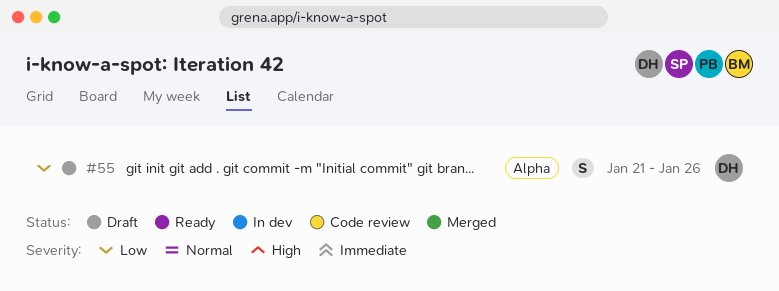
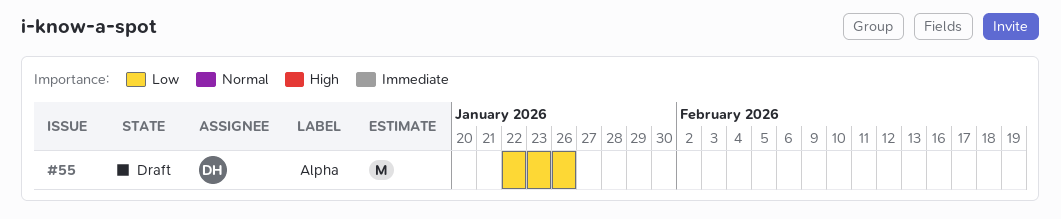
#55, estimate: S -> M
#55, start: Jan 21 -> Jan 22

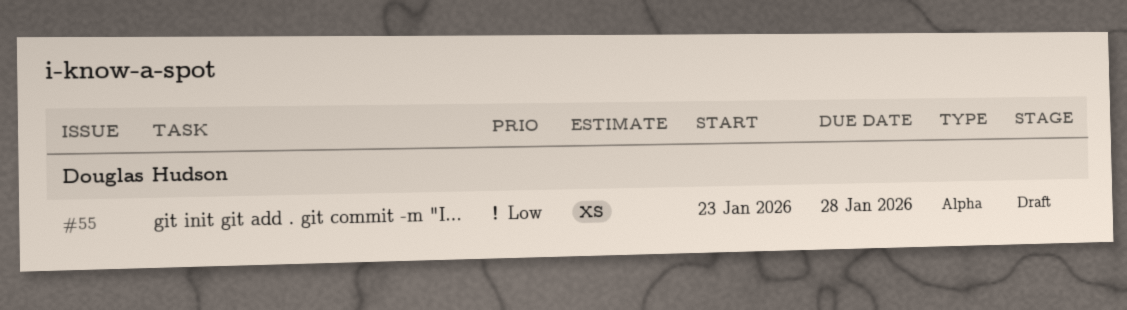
#55, estimate: M -> XS
#55, start: Jan 22 -> Jan 23
#55, due: Jan 26 -> Jan 28

